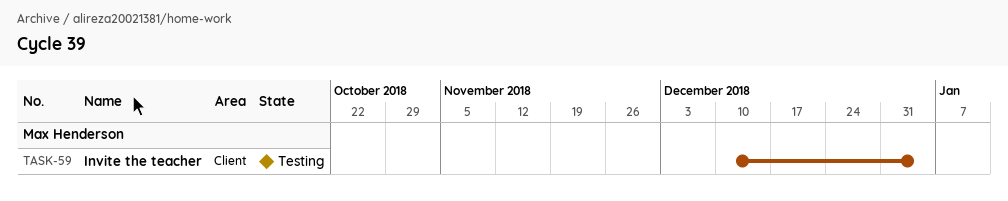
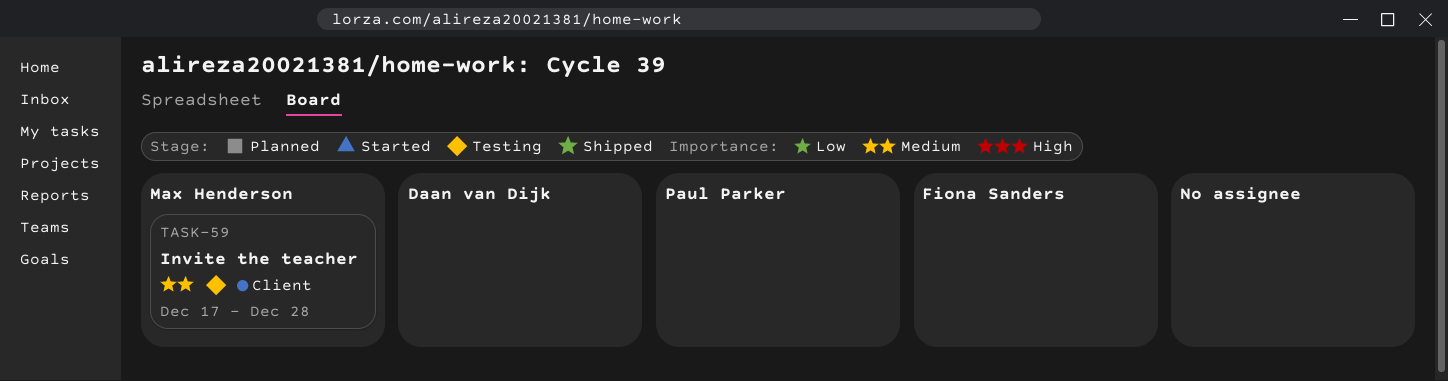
TASK-59, start: Dec 10 -> Dec 17
TASK-59, due: Jan 4 -> Dec 28

